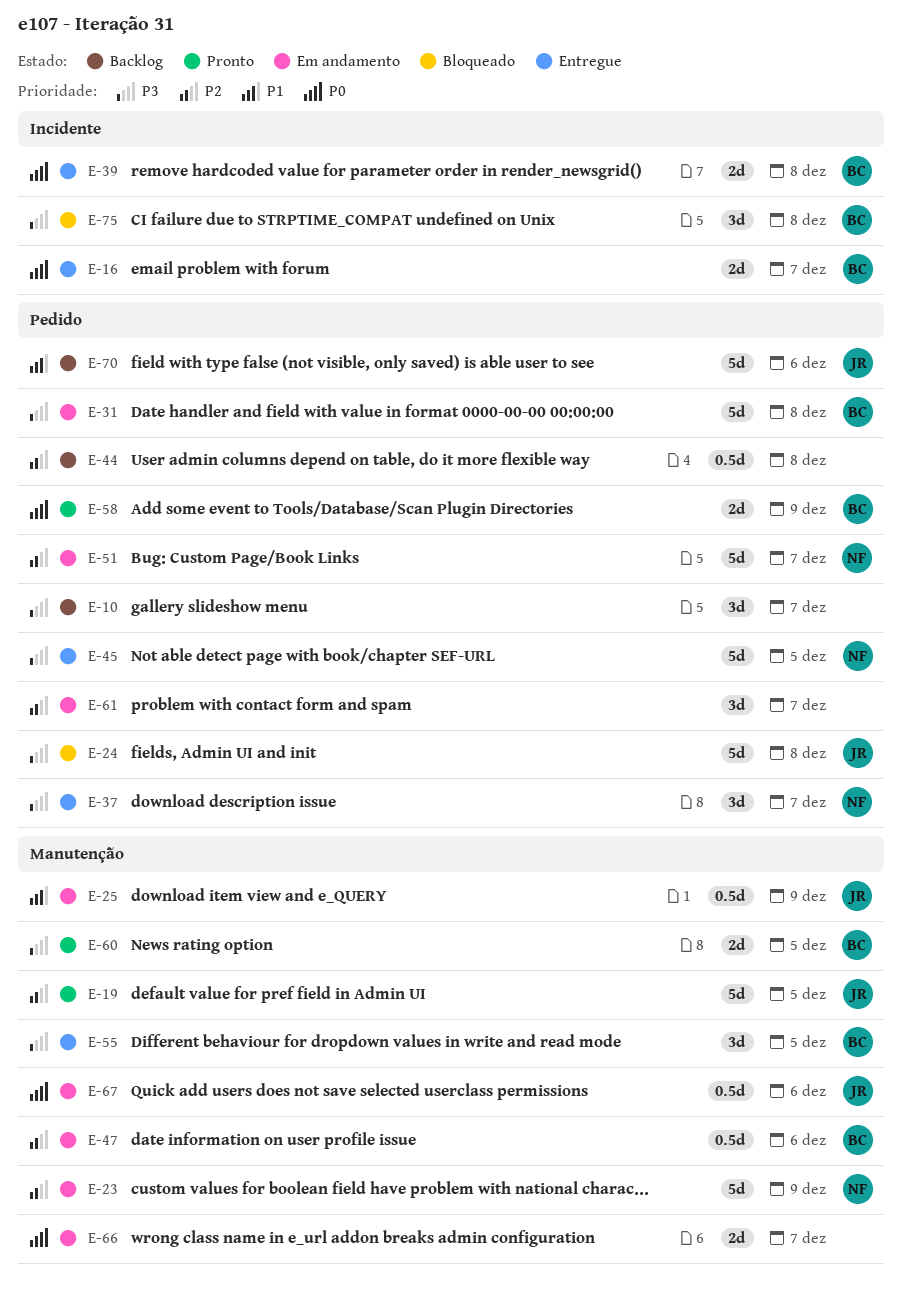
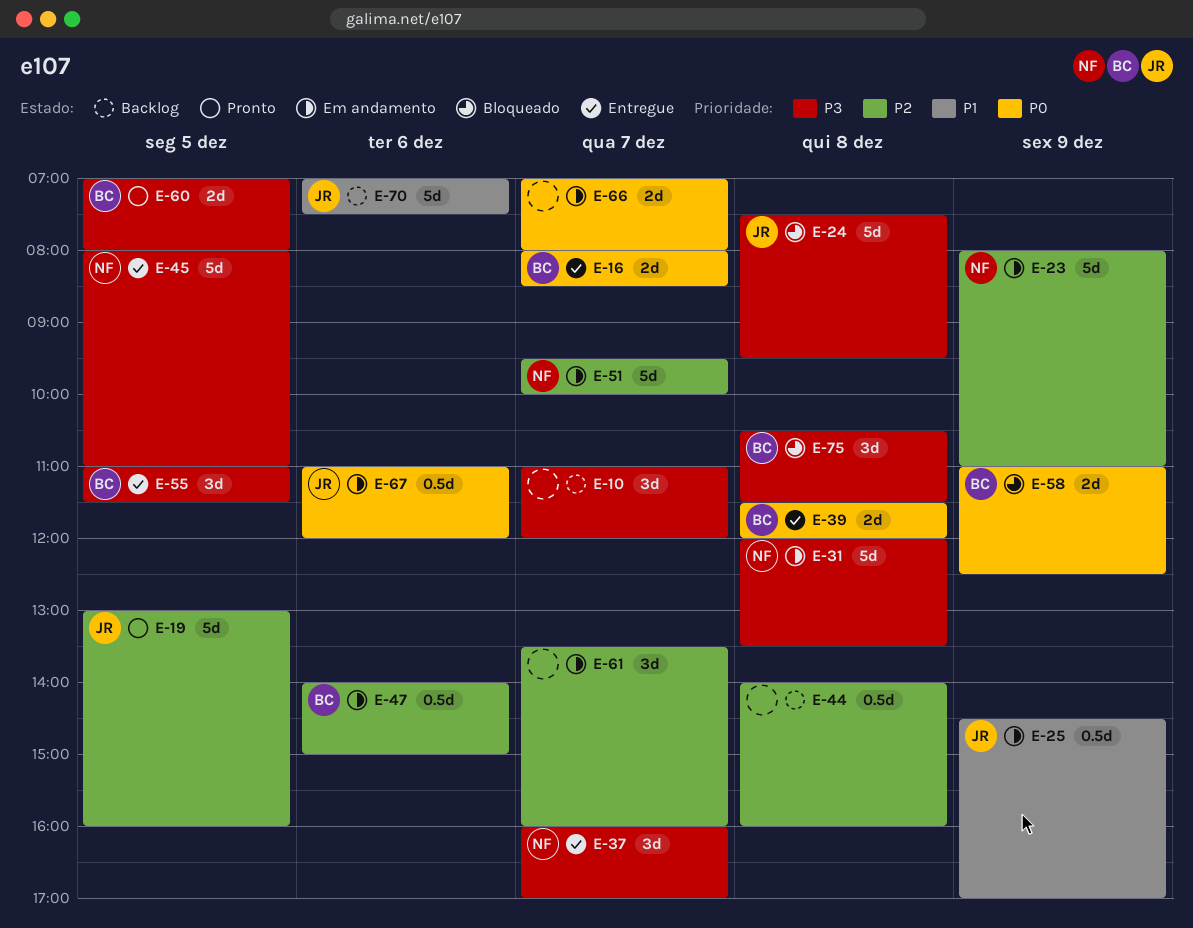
E-31, owner: BC -> NF
E-58, status: Pronto -> Bloqueado

